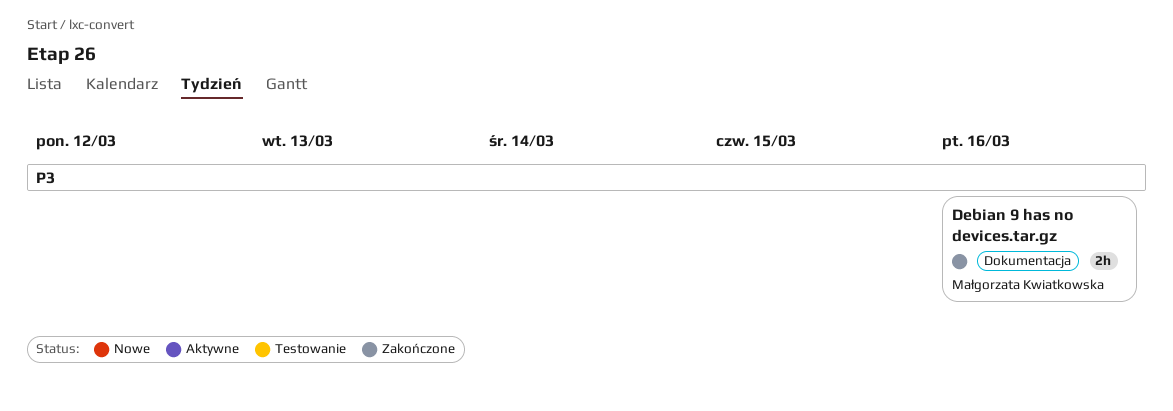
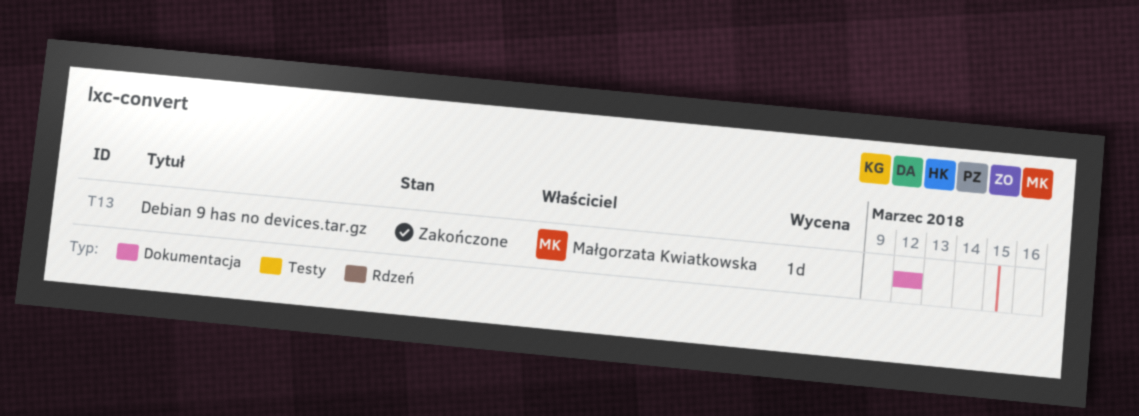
Debian 9 has no devices.tar.gz, estimate: 2h -> 1d
Debian 9 has no devices.tar.gz, due: Mar 16 -> Mar 12

